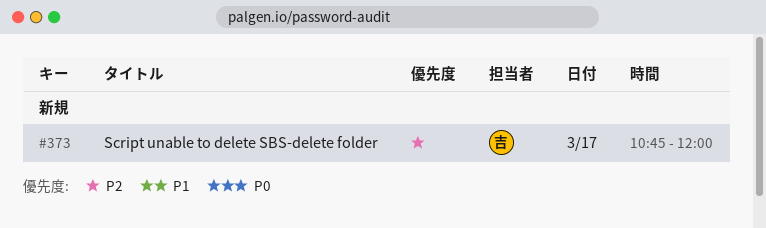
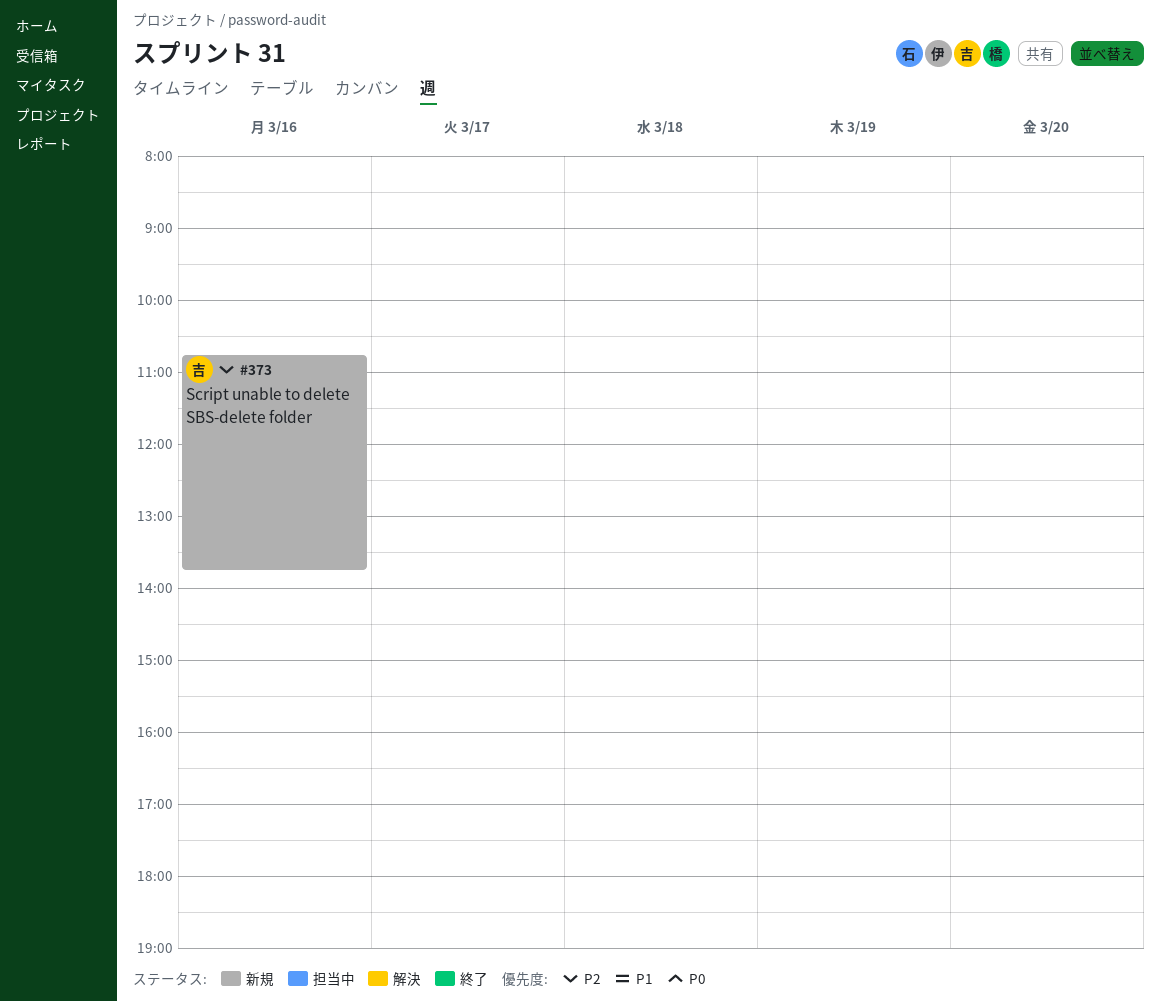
#373, day: Mar 17 -> Mar 16
#373, ends: 12:00 -> 13:45

